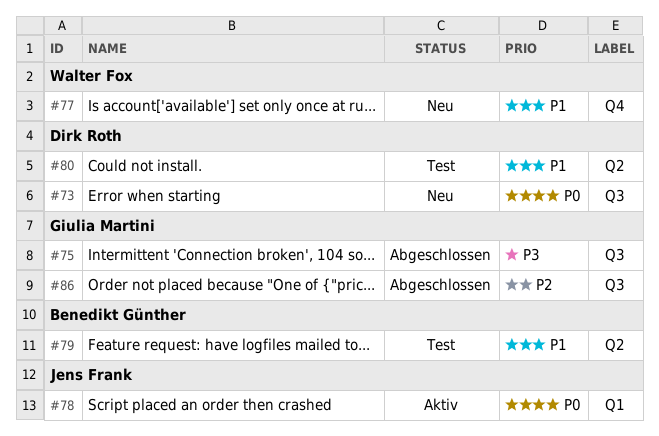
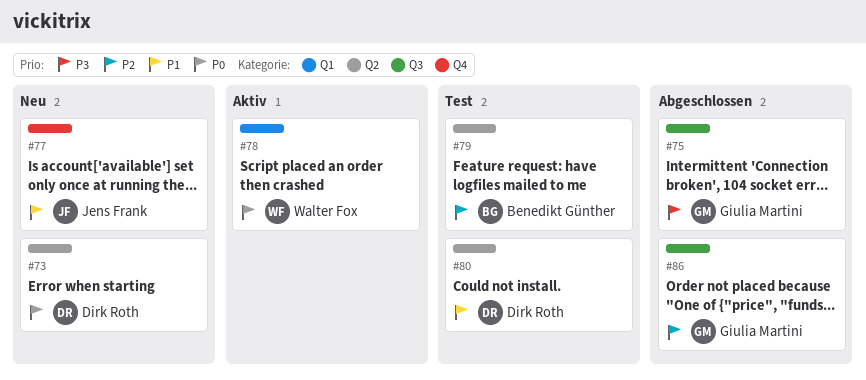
#73, label: Q3 -> Q2
#77, owner: Walter Fox -> Jens Frank
#78, owner: Jens Frank -> Walter Fox
#79, priority: P1 -> P2

